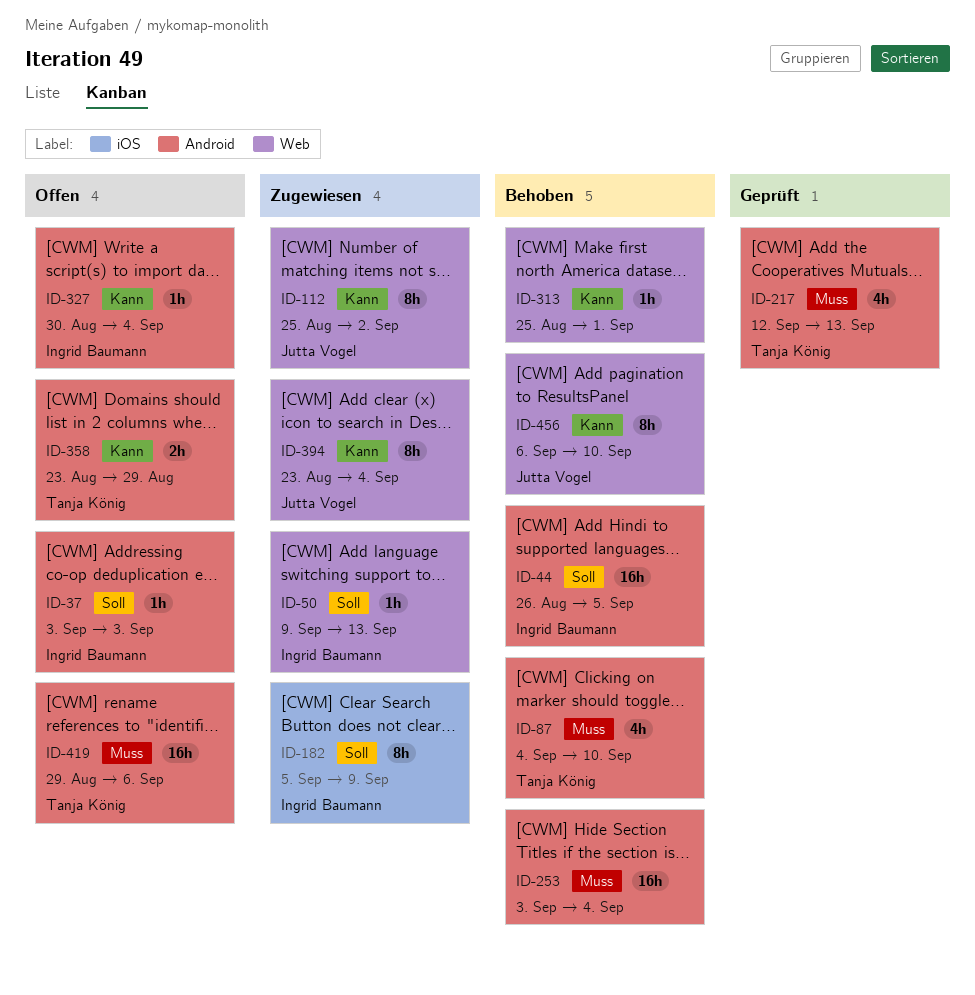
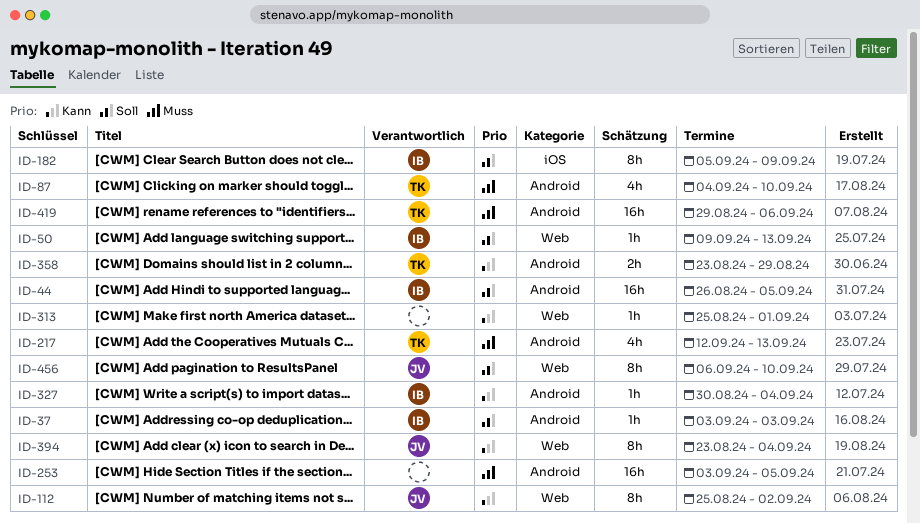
ID-253, due: Sep 4 -> Sep 5
ID-456, priority: Kann -> Soll

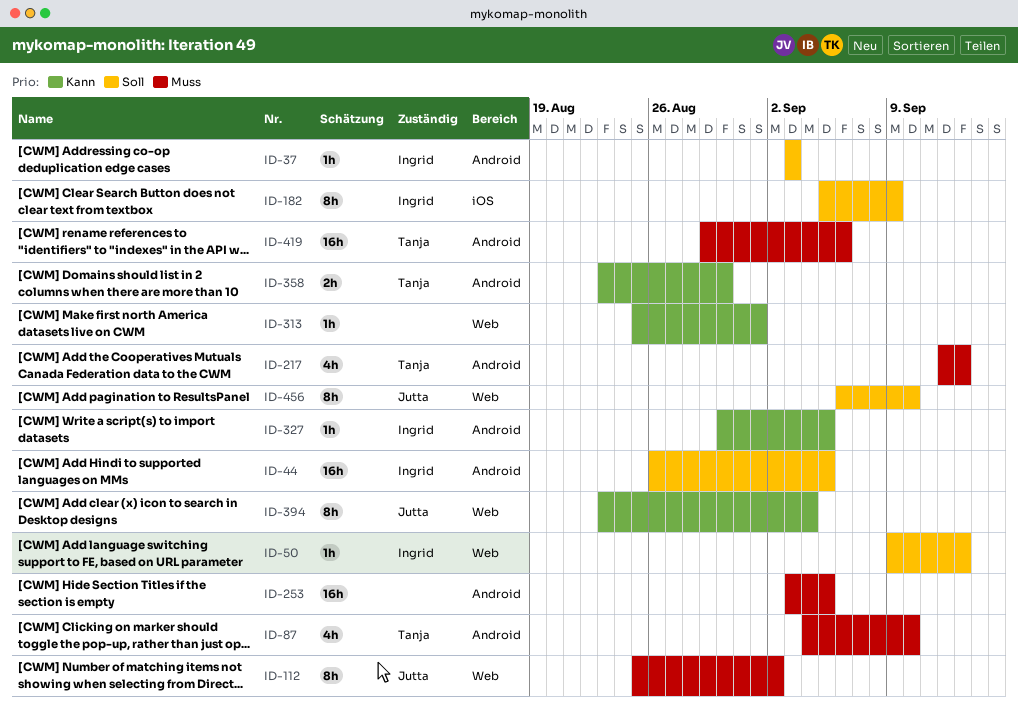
ID-112, priority: Kann -> Muss
ID-327, due: Sep 4 -> Sep 5
ID-358, due: Aug 29 -> Aug 30

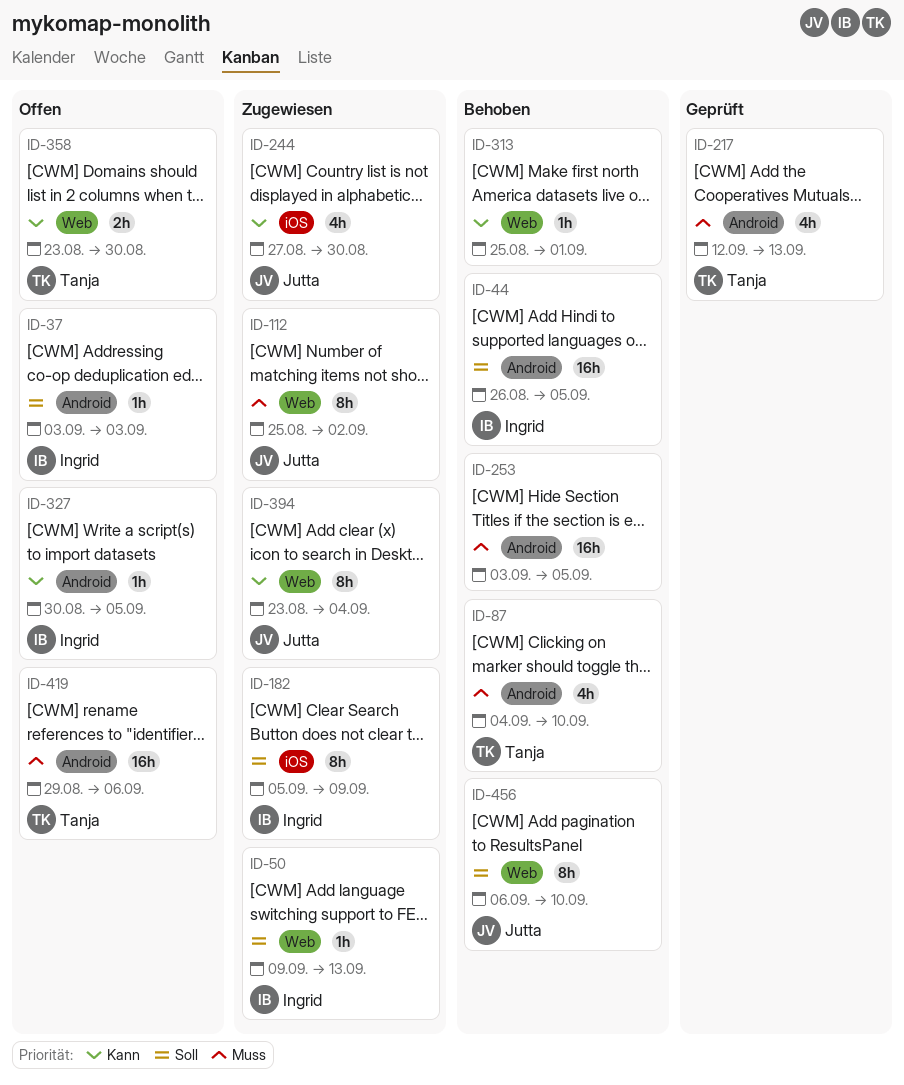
ID-244: none -> present
ID-358, label: Android -> Web

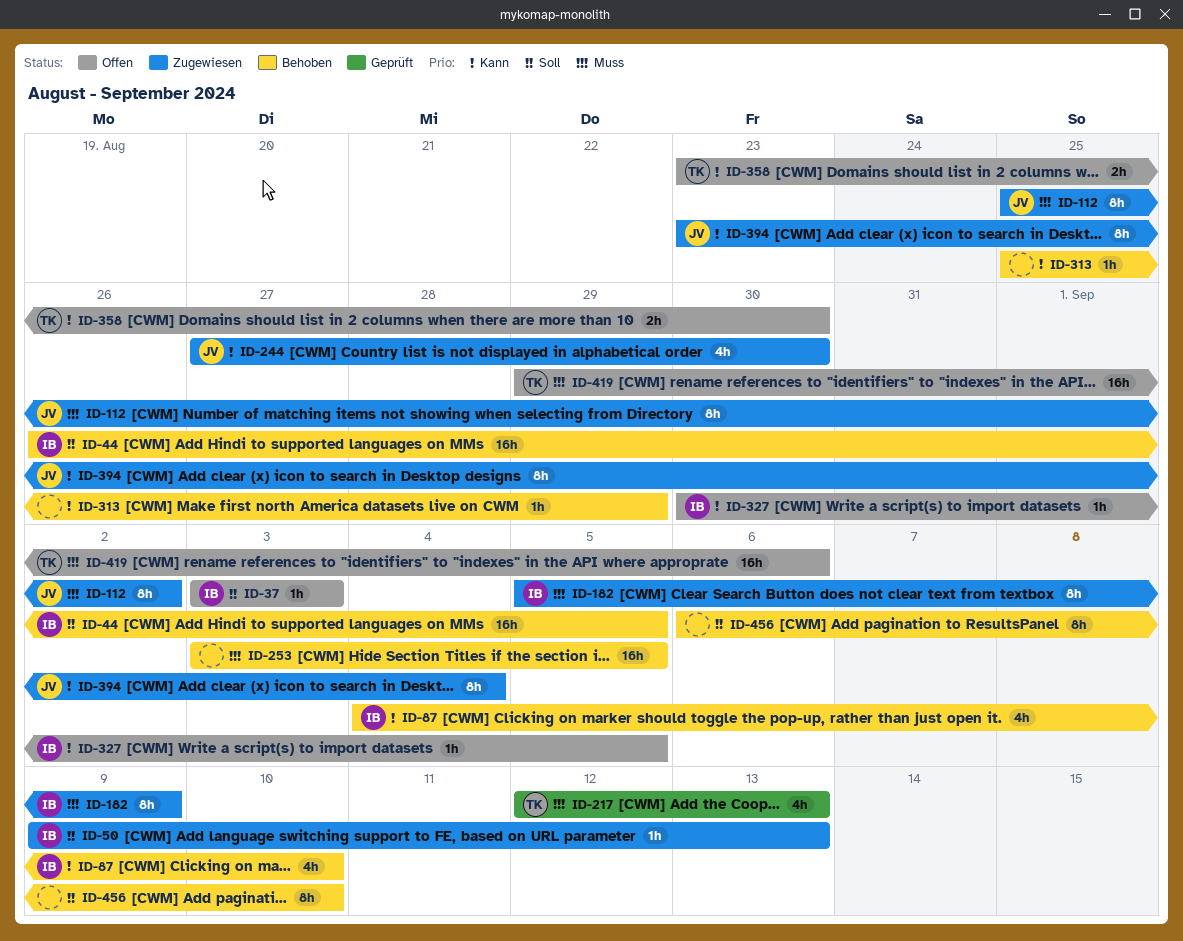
ID-87, owner: Tanja -> Ingrid
ID-87, priority: Muss -> Kann
ID-182, priority: Soll -> Muss
ID-313, due: Sep 1 -> Aug 29
ID-456, owner: Jutta -> none

